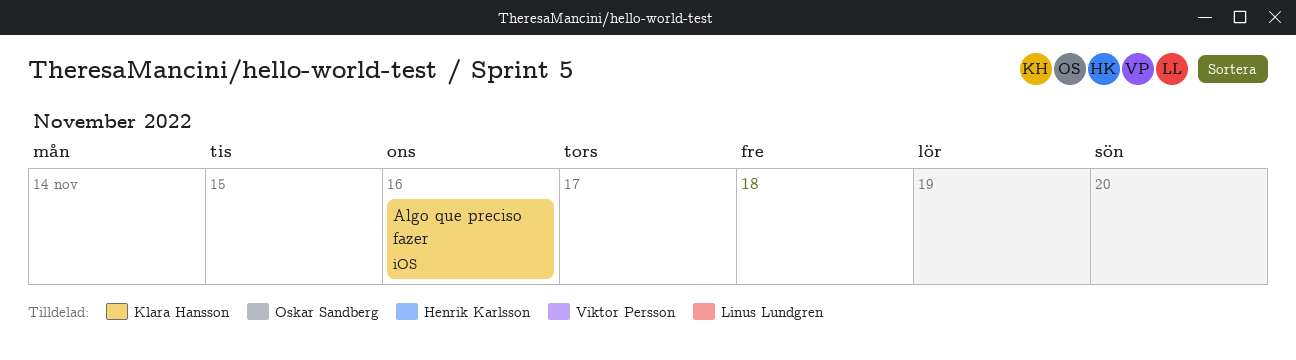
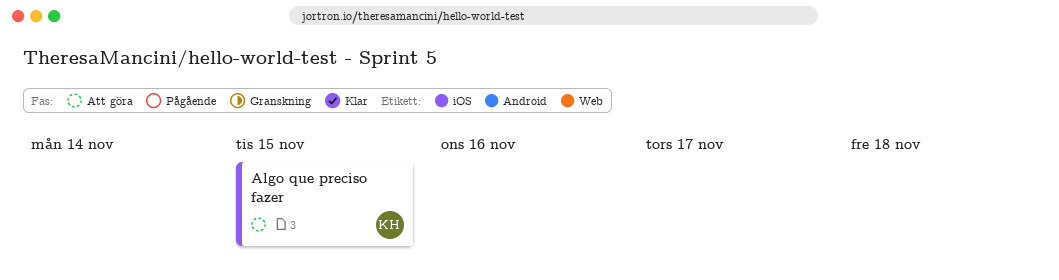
Algo que preciso fazer, due: Nov 16 -> Nov 15

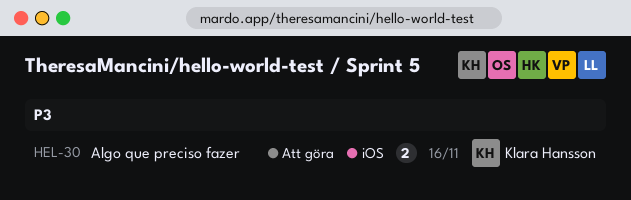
Algo que preciso fazer, due: Nov 15 -> Nov 16

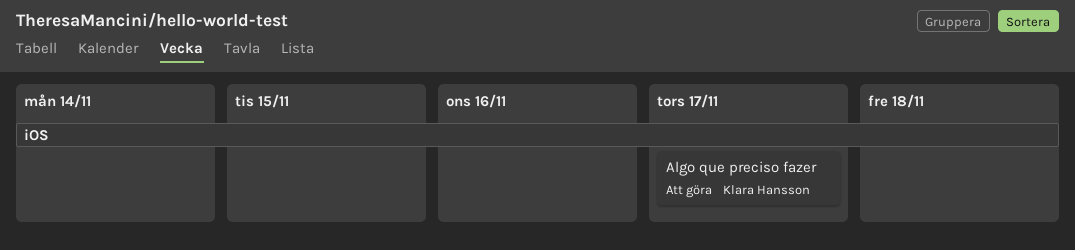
Algo que preciso fazer, due: Nov 16 -> Nov 17

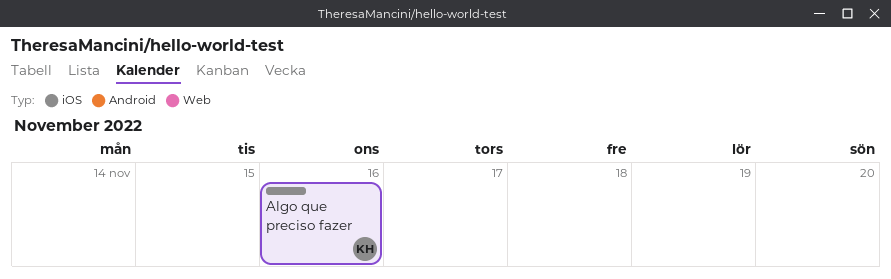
Algo que preciso fazer, due: Nov 17 -> Nov 16

